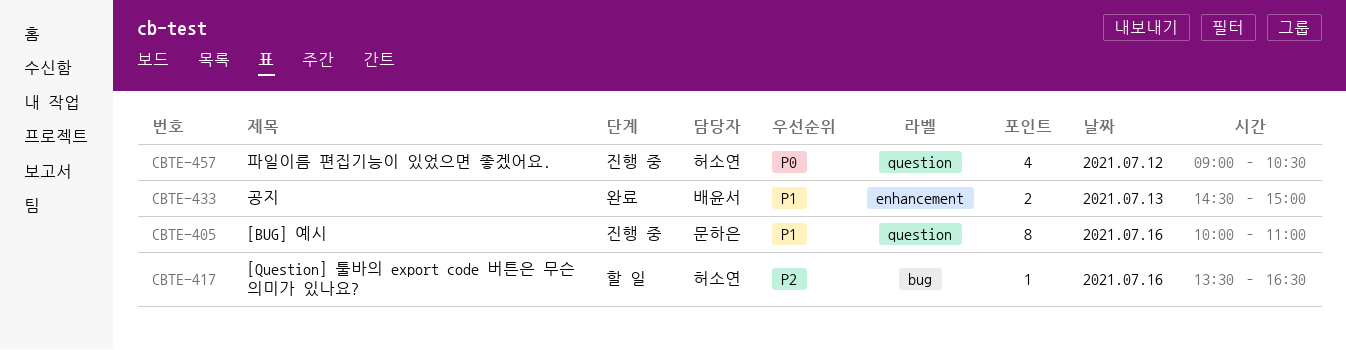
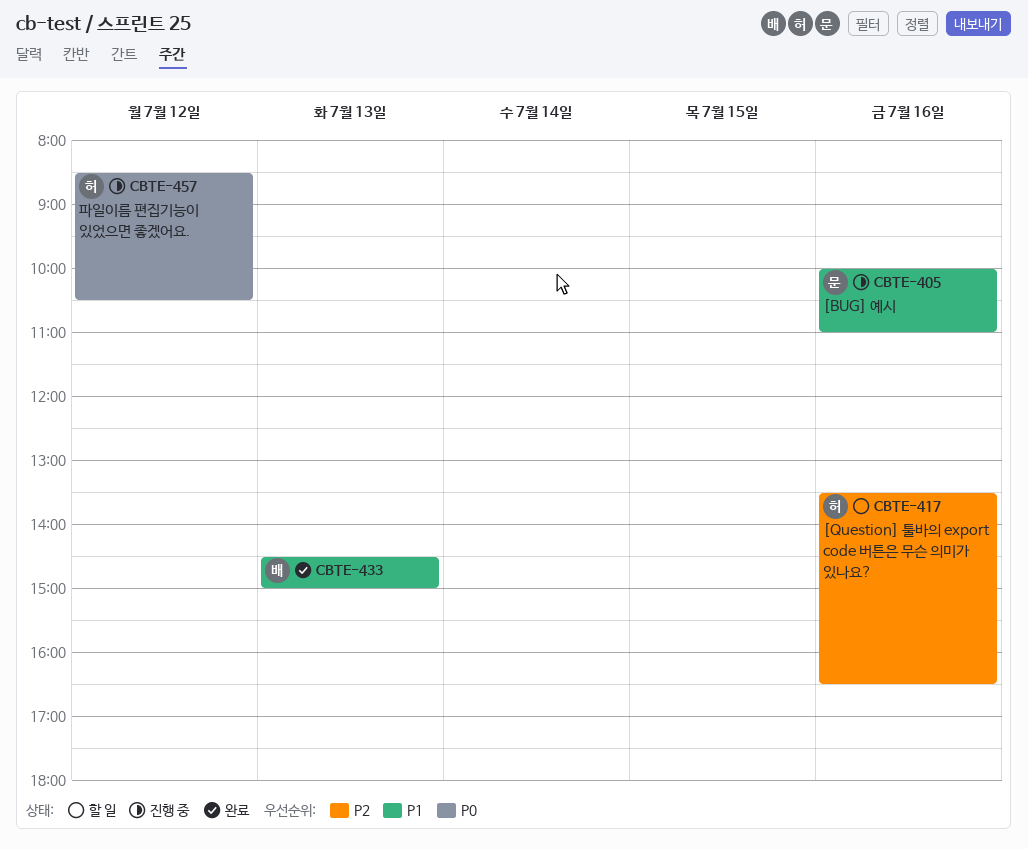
CBTE-457, begins: 09:00 -> 08:30

